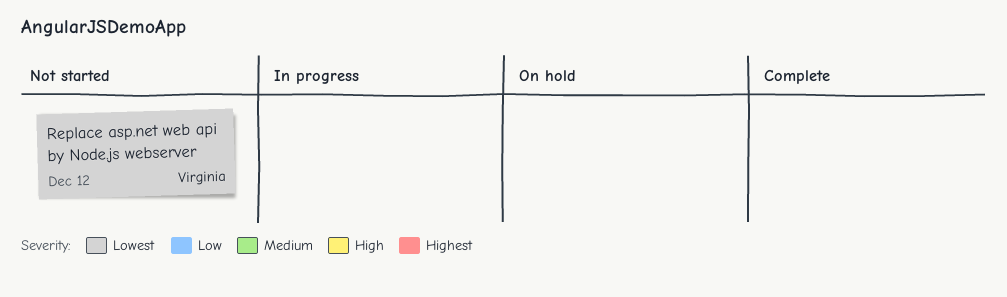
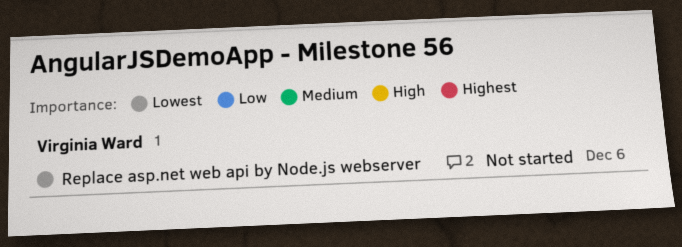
Replace asp.net web api by Node.js webserver, due: Dec 12 -> Dec 6

